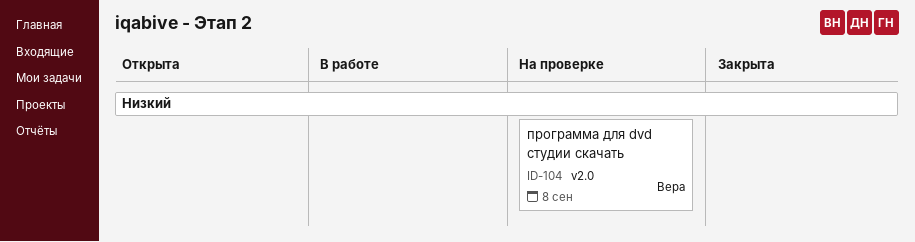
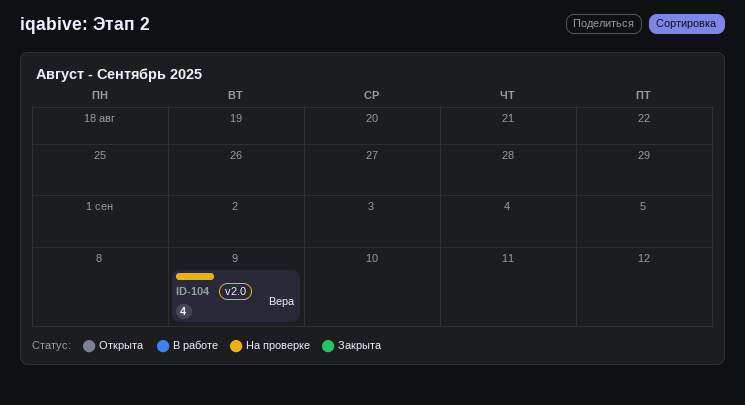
ID-104, due: Sep 8 -> Sep 9

